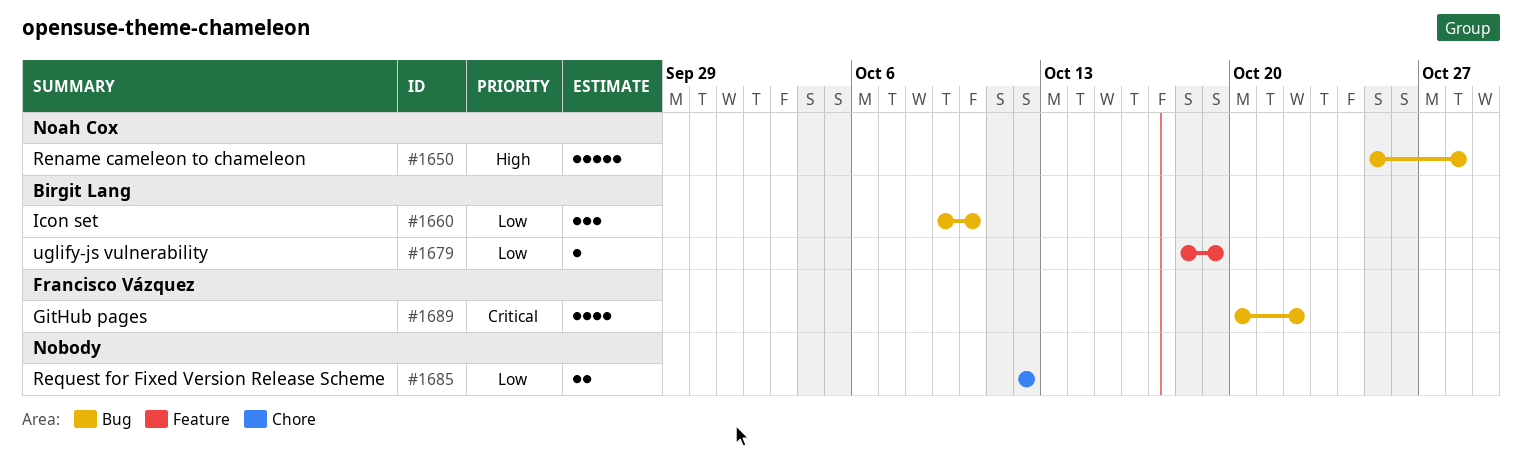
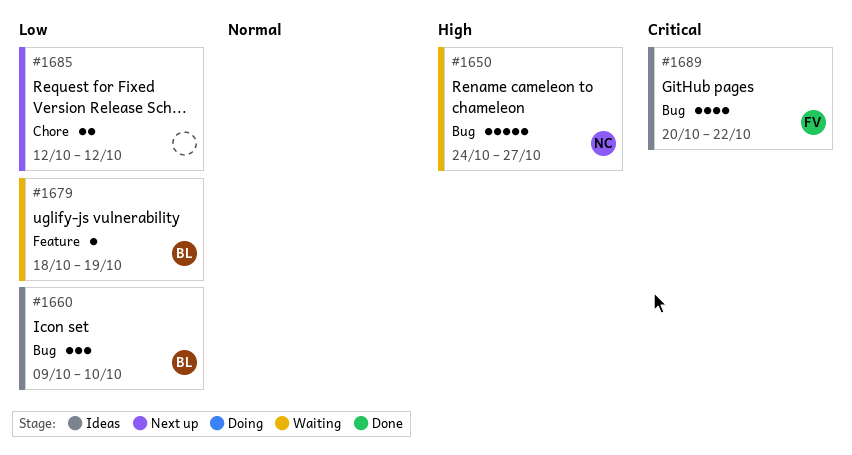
#1650, start: Oct 25 -> Oct 24
#1650, due: Oct 28 -> Oct 27

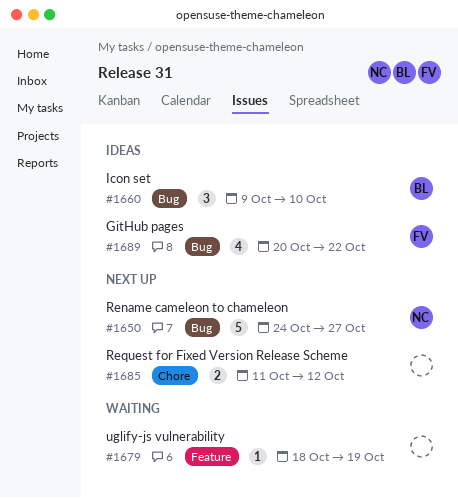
#1650, status: Waiting -> Next up
#1679, owner: BL -> none
#1685, start: Oct 12 -> Oct 11

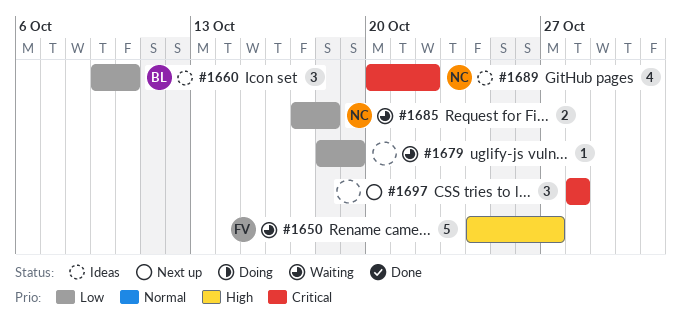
#1650, status: Next up -> Waiting
#1650, owner: NC -> FV
#1685, status: Next up -> Waiting
#1685, owner: none -> NC
#1685, start: Oct 11 -> Oct 17
#1685, due: Oct 12 -> Oct 18
#1689, owner: FV -> NC
#1697: none -> present

